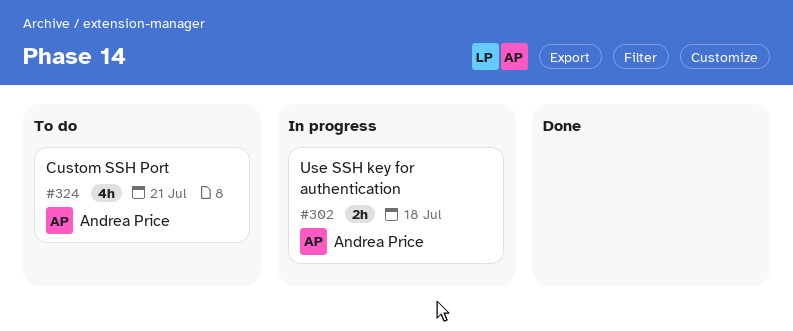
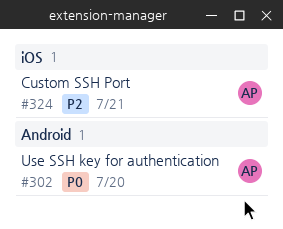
#302, due: Jul 18 -> Jul 20

